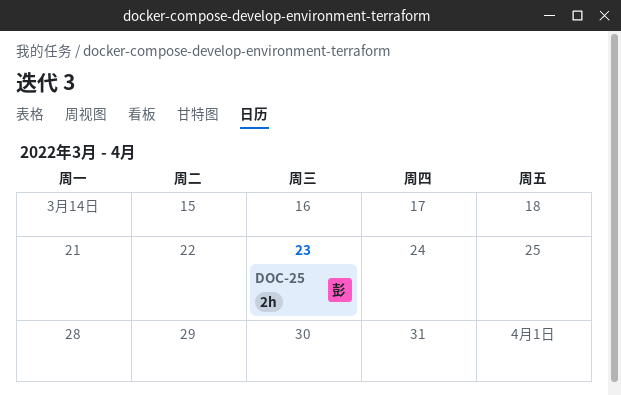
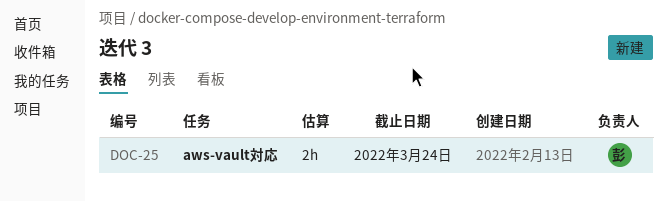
DOC-25, due: Mar 23 -> Mar 24

